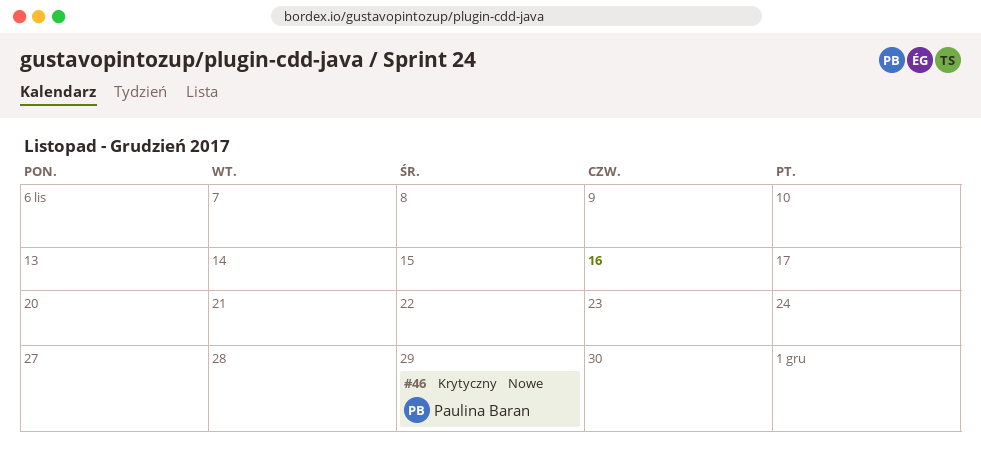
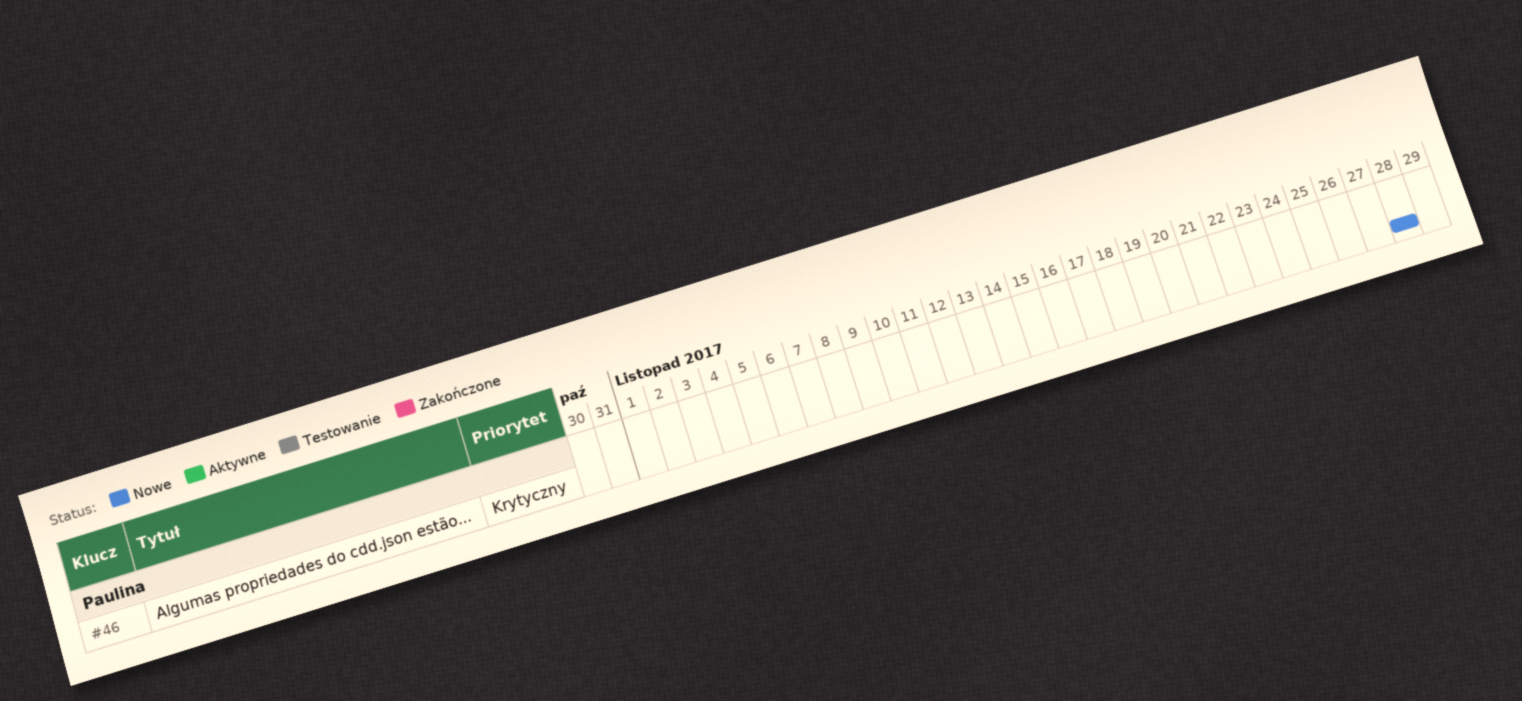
#46, due: Nov 29 -> Nov 28

